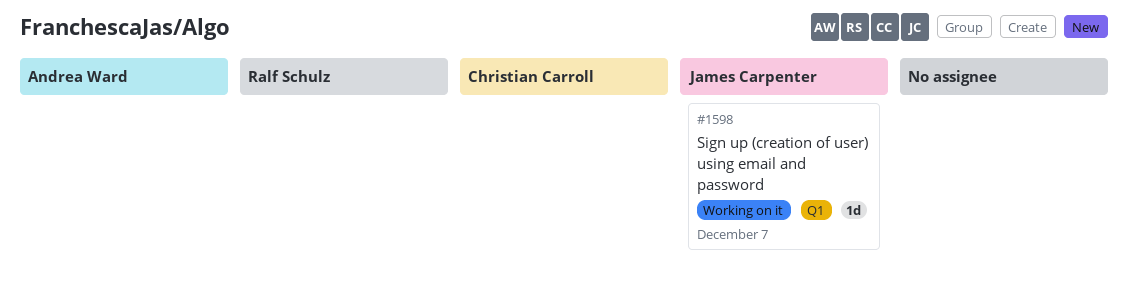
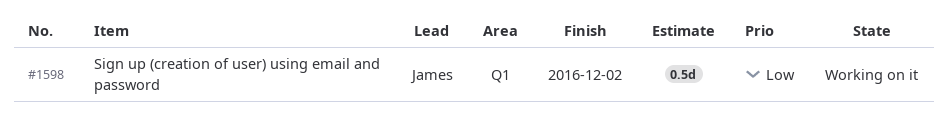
#1598, estimate: 1d -> 0.5d
#1598, due: Dec 7 -> Dec 2

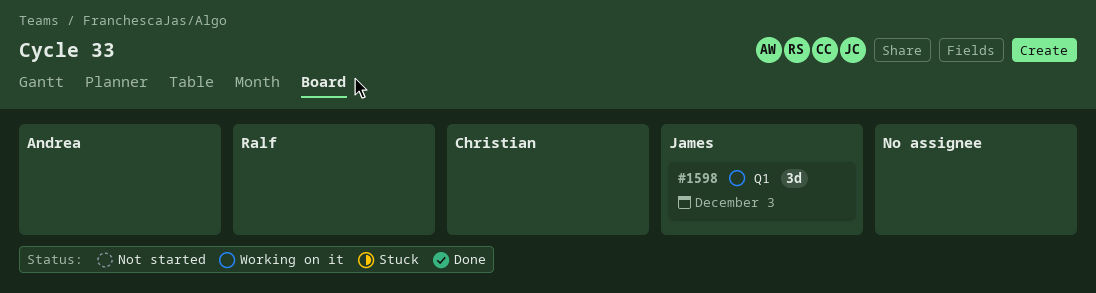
#1598, estimate: 0.5d -> 3d
#1598, due: Dec 2 -> Dec 3

